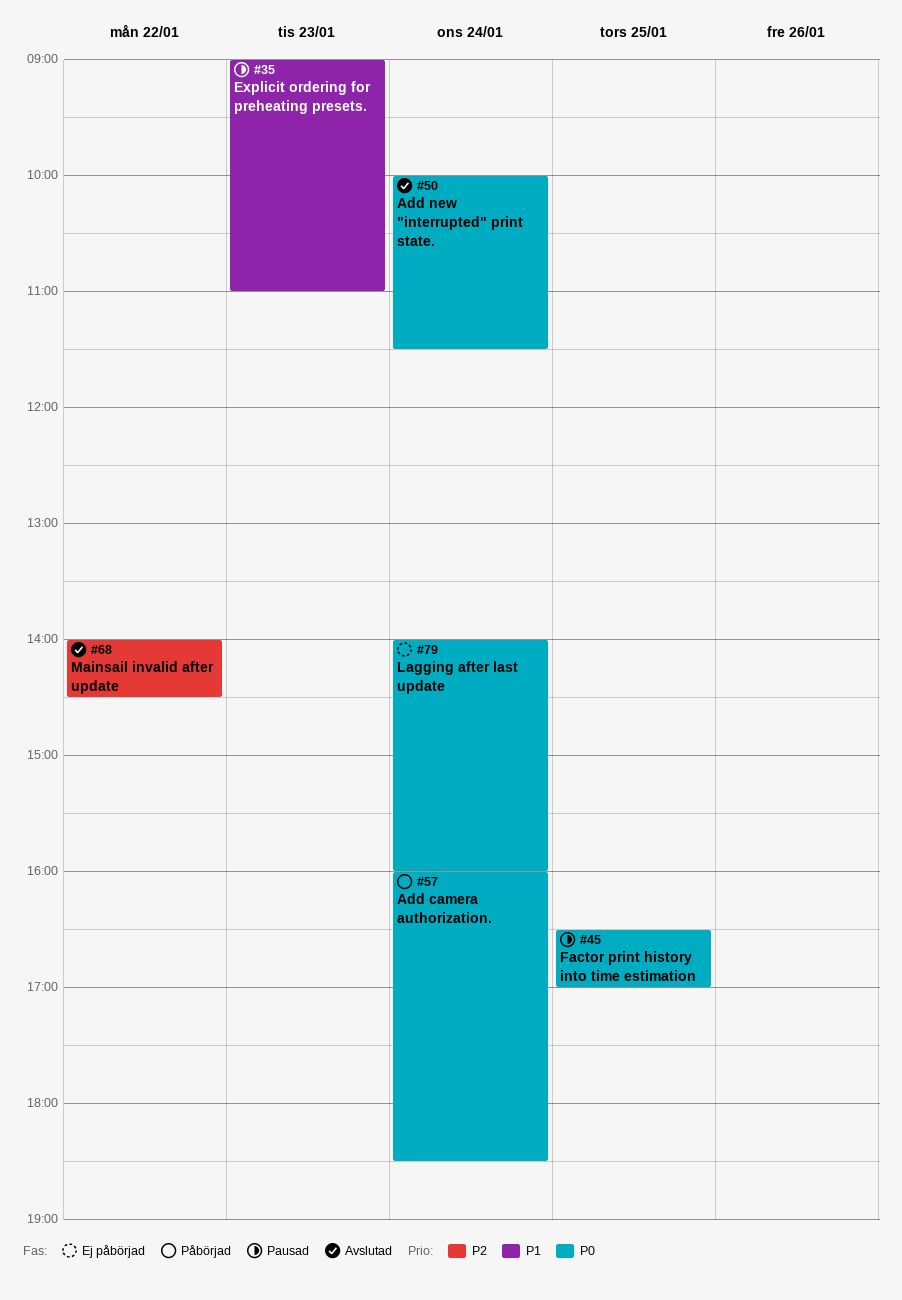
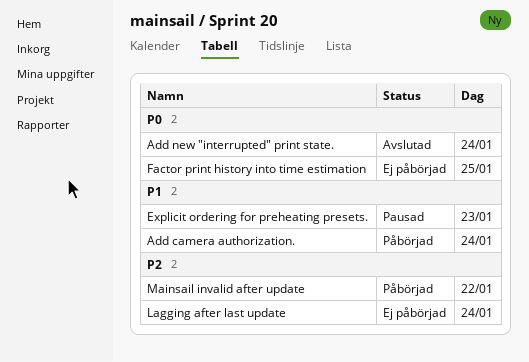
Add camera authorization., priority: P0 -> P1
Factor print history into time estimation, status: Pausad -> Ej påbörjad
Lagging after last update, priority: P0 -> P2
Mainsail invalid after update, status: Avslutad -> Påbörjad

